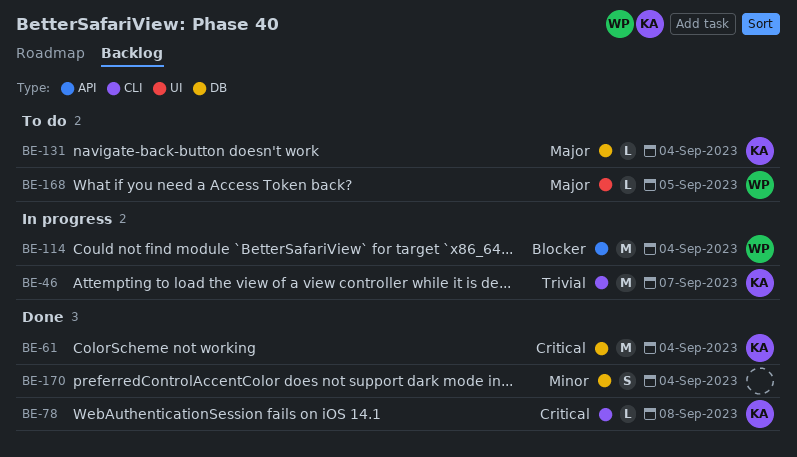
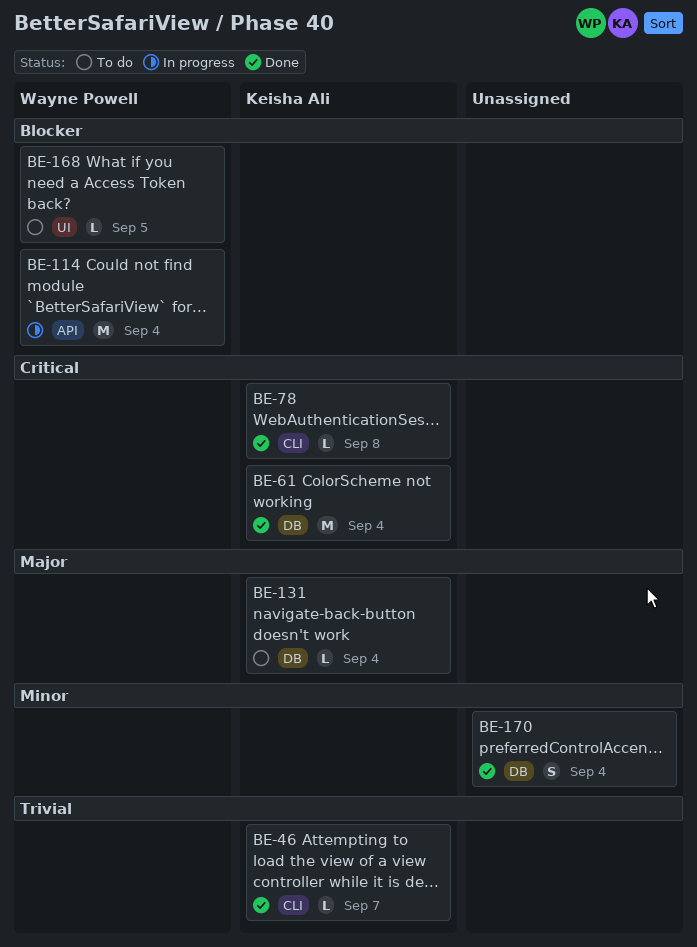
BE-46, status: In progress -> Done
BE-46, estimate: M -> L
BE-168, priority: Major -> Blocker

